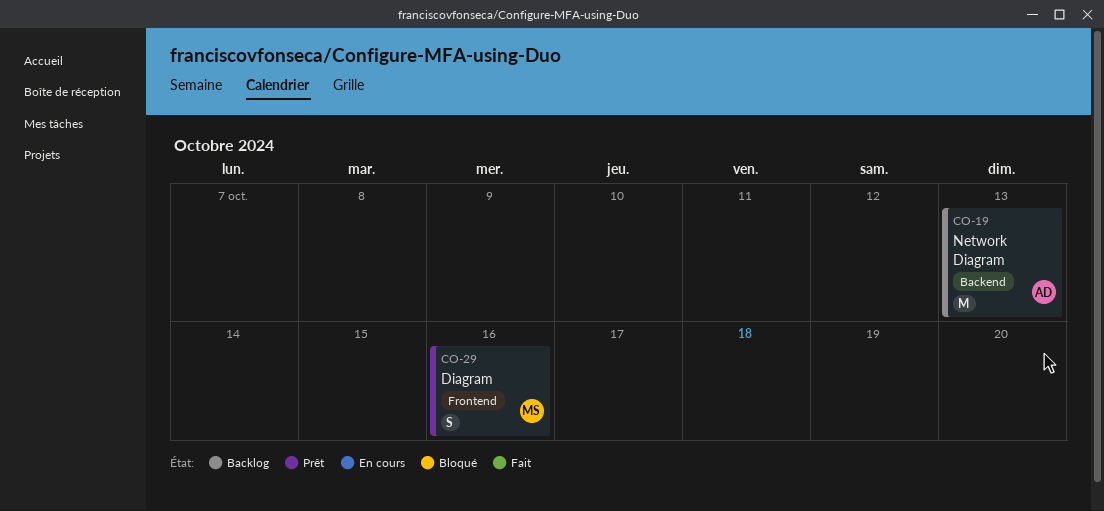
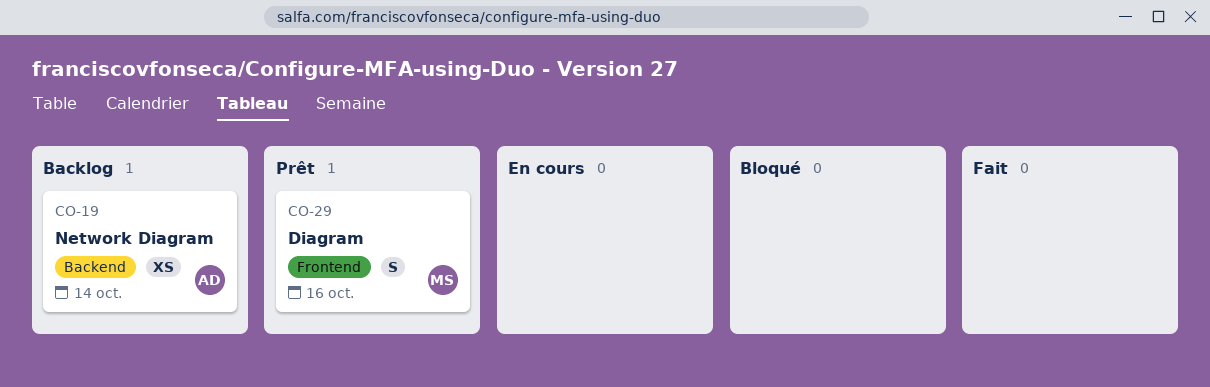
CO-19, estimate: M -> XS
CO-19, due: Oct 13 -> Oct 14

